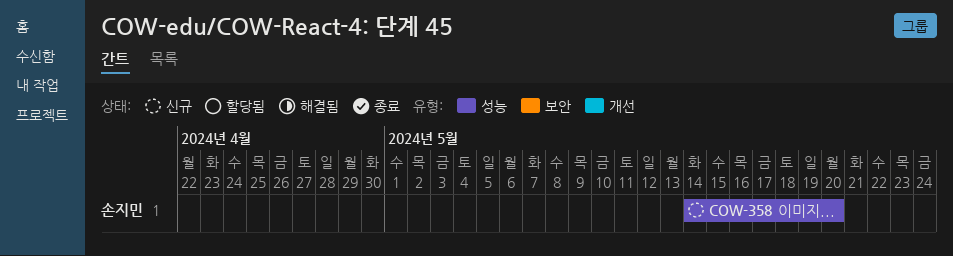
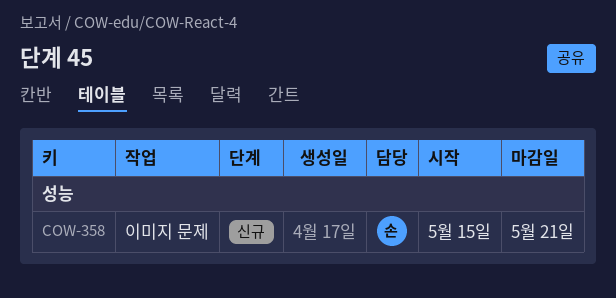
COW-358, start: May 14 -> May 15
COW-358, due: May 20 -> May 21

